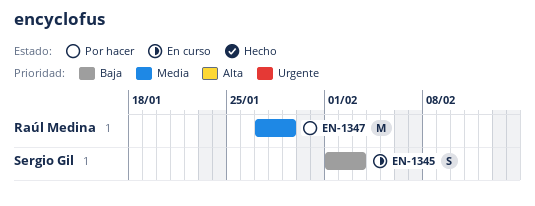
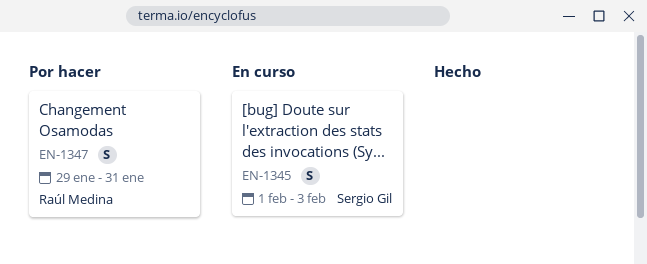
EN-1347, estimate: M -> S
EN-1347, start: Jan 27 -> Jan 29
EN-1347, due: Jan 29 -> Jan 31

